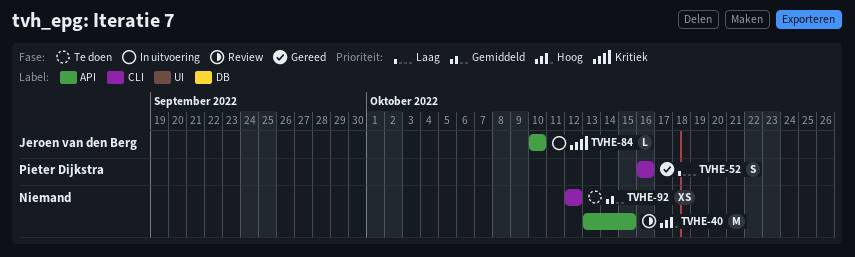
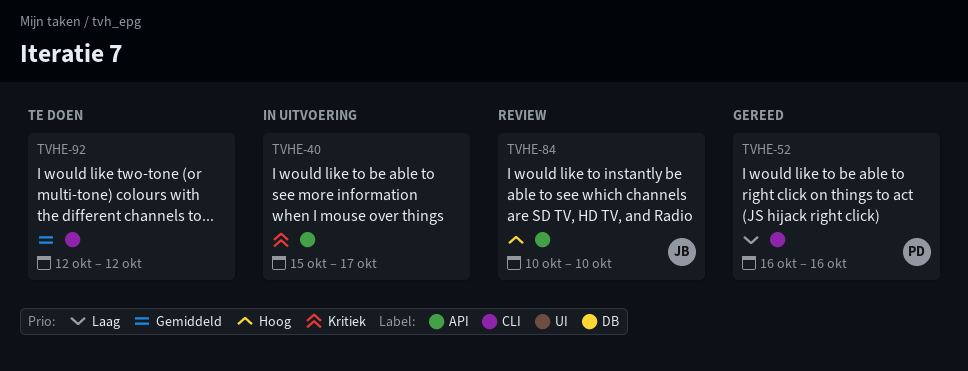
TVHE-40, status: Review -> In uitvoering
TVHE-40, priority: Hoog -> Kritiek
TVHE-40, start: Oct 13 -> Oct 15
TVHE-40, due: Oct 15 -> Oct 17
TVHE-84, status: In uitvoering -> Review
TVHE-84, priority: Kritiek -> Hoog

